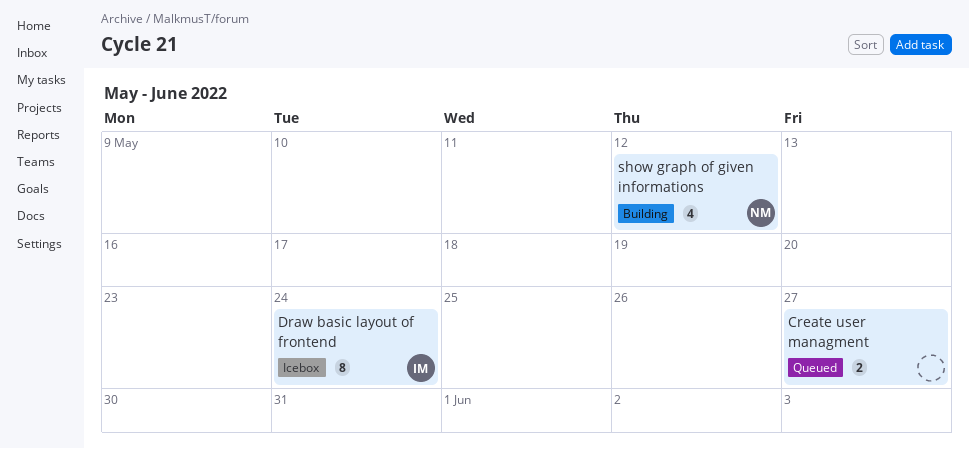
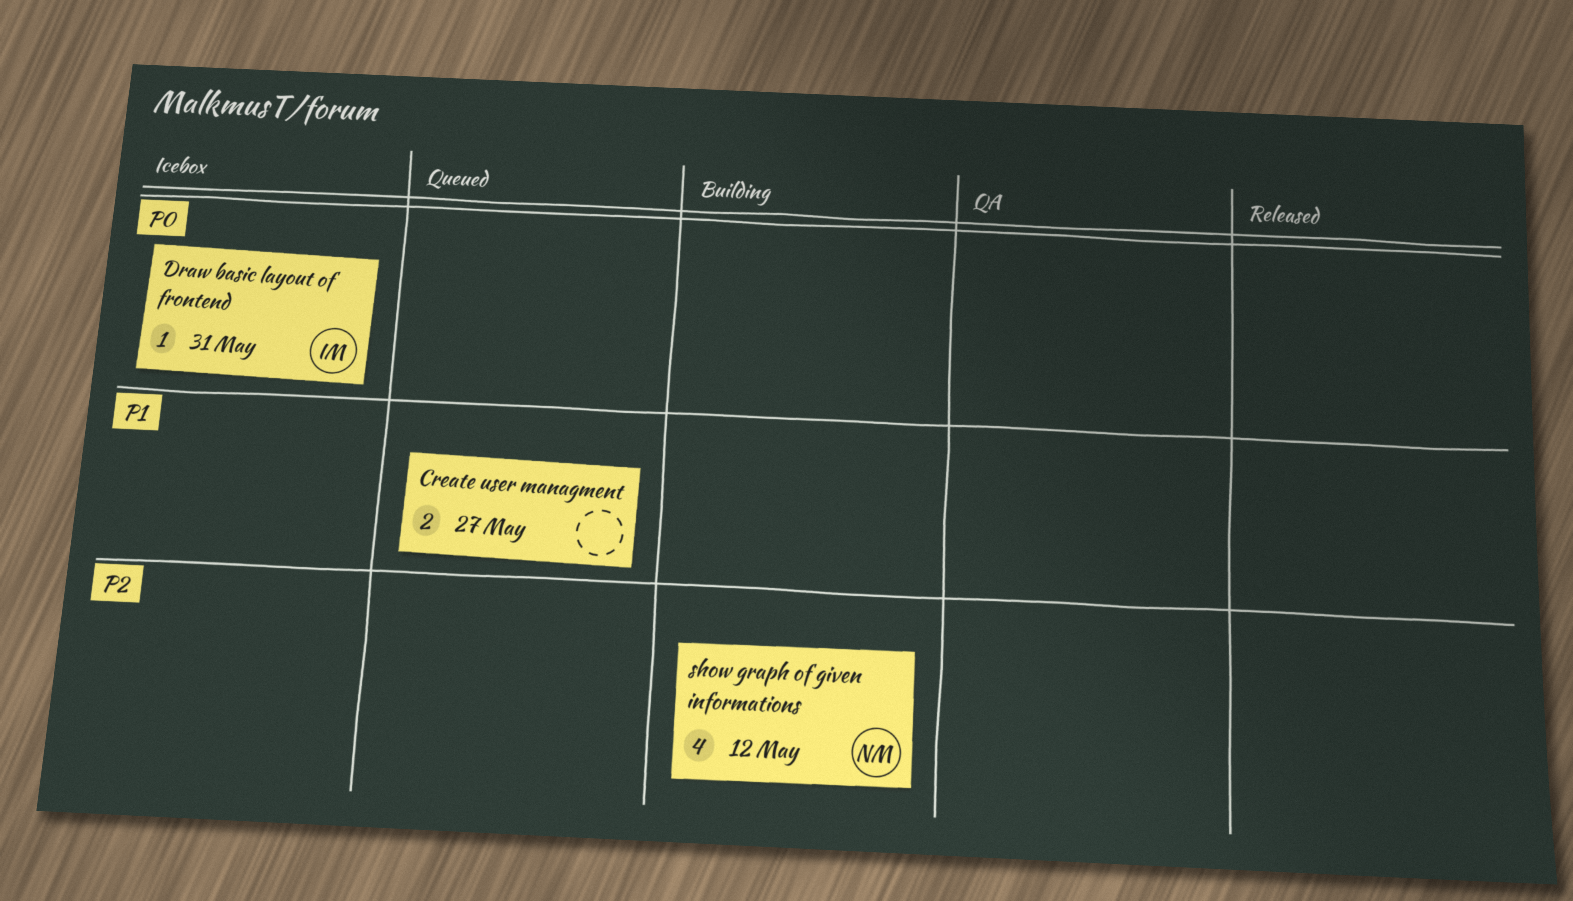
Draw basic layout of frontend, estimate: 8 -> 1
Draw basic layout of frontend, due: May 24 -> May 31

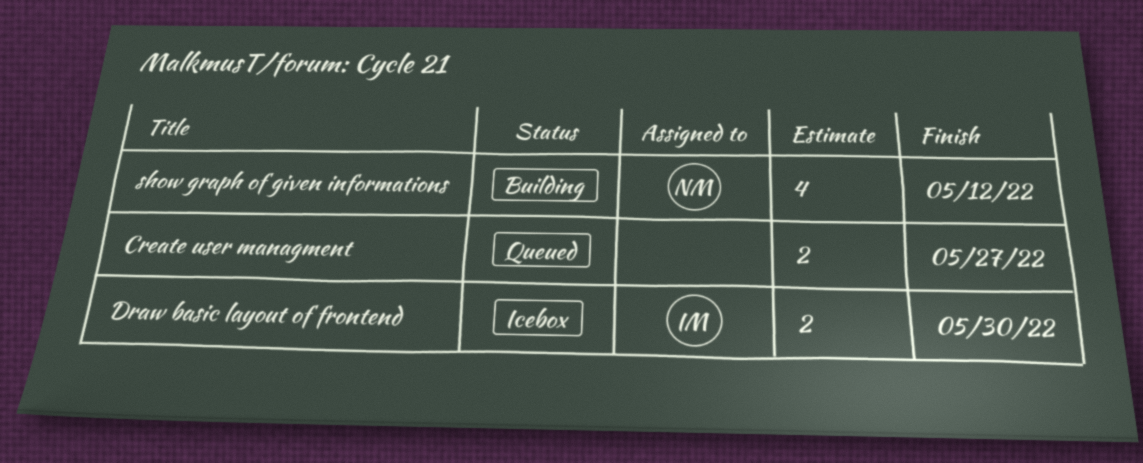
Draw basic layout of frontend, estimate: 1 -> 2
Draw basic layout of frontend, due: May 31 -> May 30

